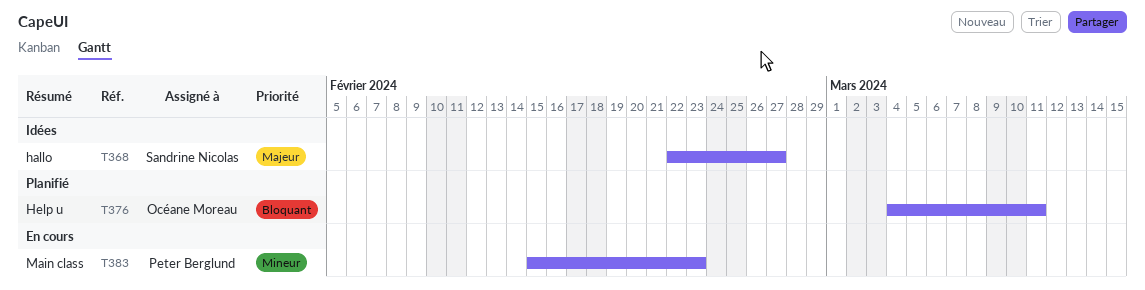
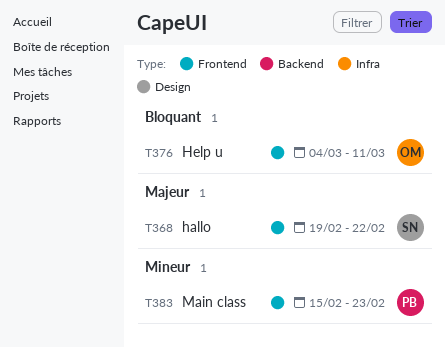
T368, start: Feb 22 -> Feb 19
T368, due: Feb 27 -> Feb 22

